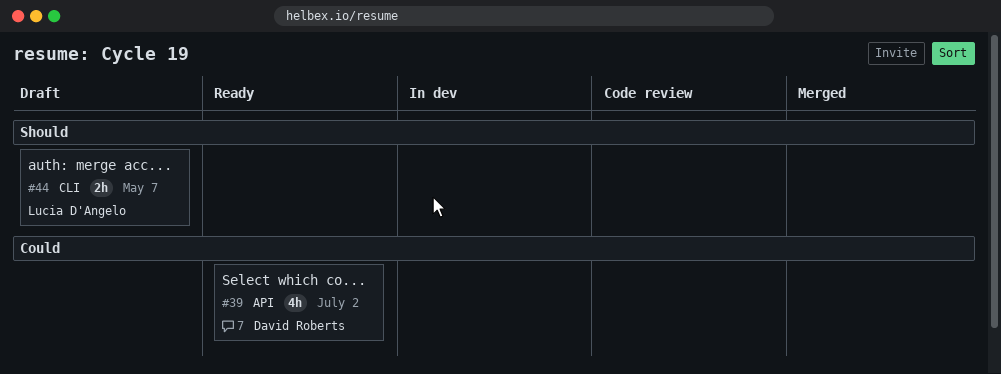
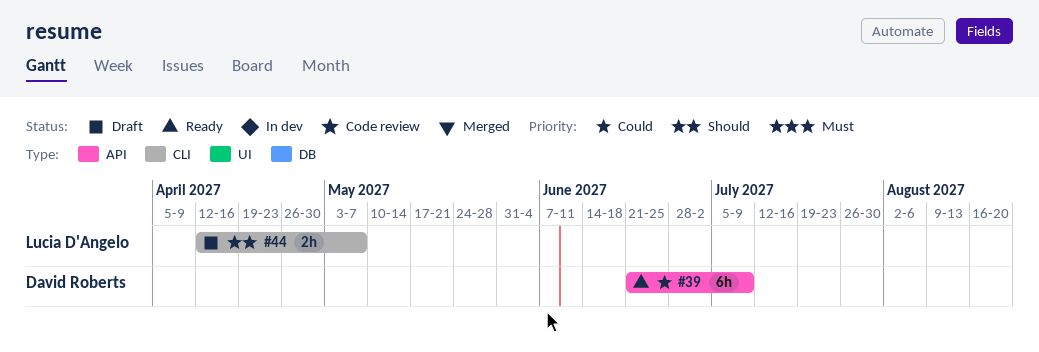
#39, estimate: 4h -> 6h
#39, due: Jul 2 -> Jul 9

